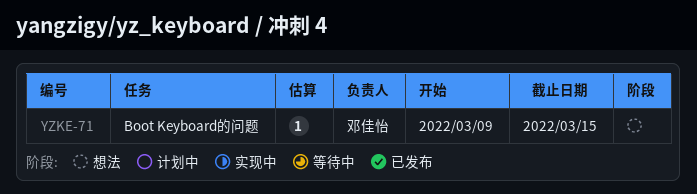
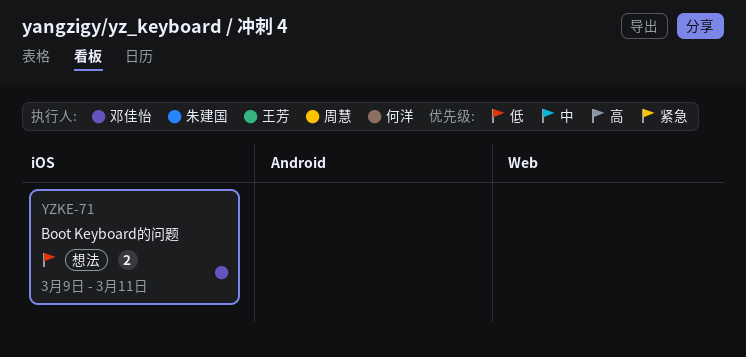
YZKE-71, estimate: 1 -> 2
YZKE-71, due: Mar 15 -> Mar 11

